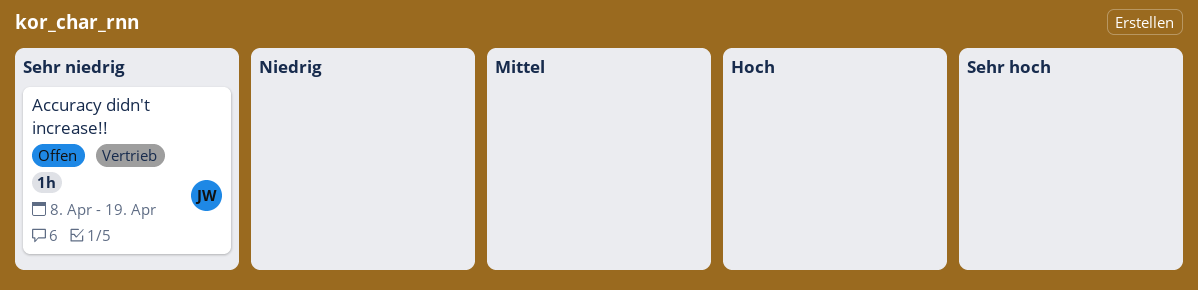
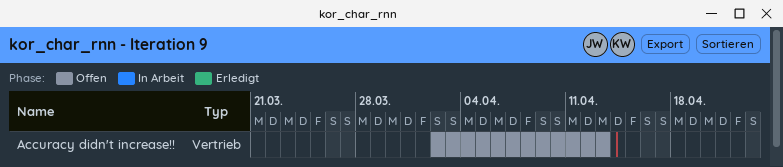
Accuracy didn't increase!!, start: Apr 8 -> Apr 2
Accuracy didn't increase!!, due: Apr 19 -> Apr 13

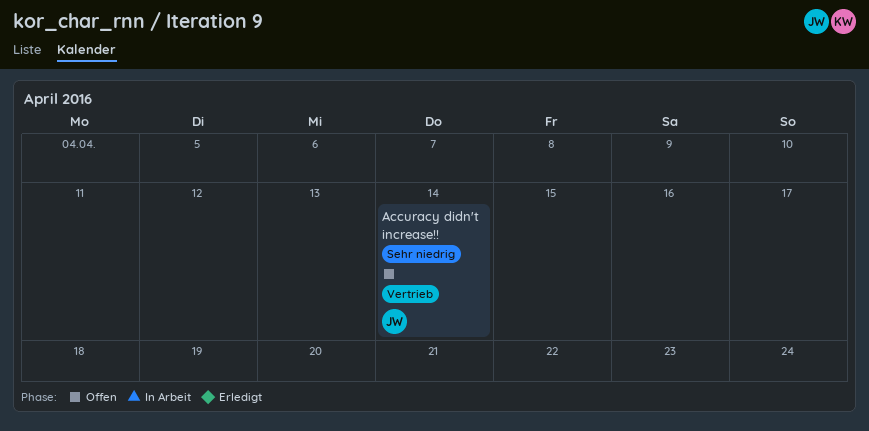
Accuracy didn't increase!!, due: Apr 13 -> Apr 14

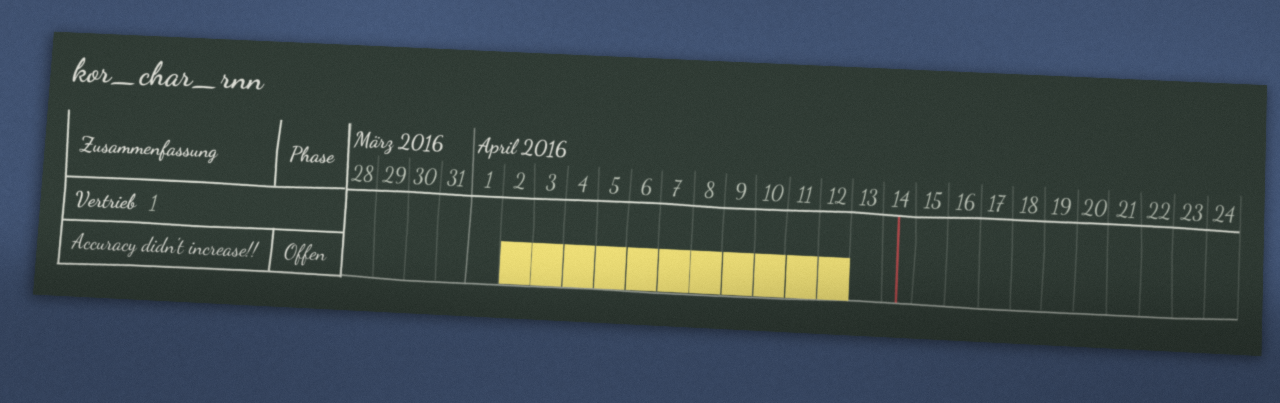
Accuracy didn't increase!!, due: Apr 14 -> Apr 12

